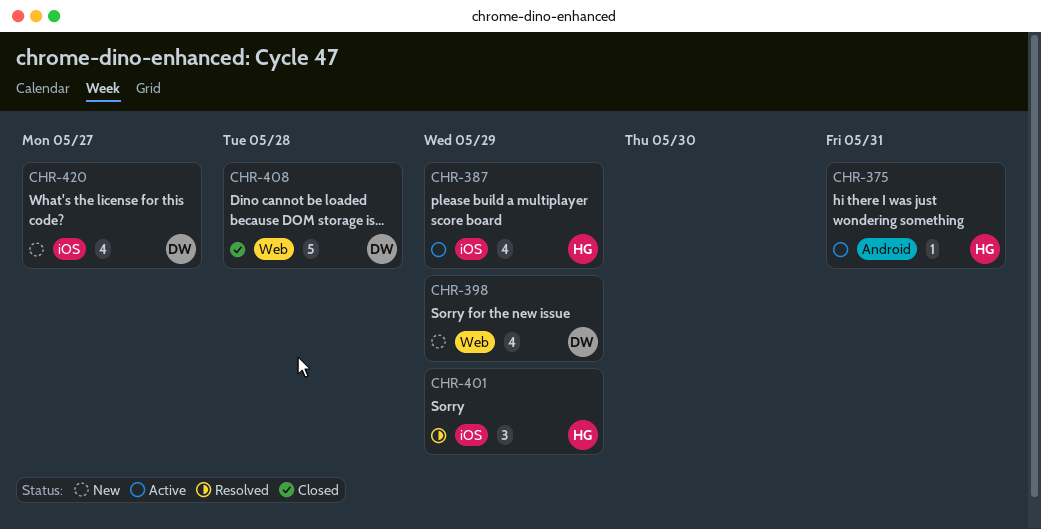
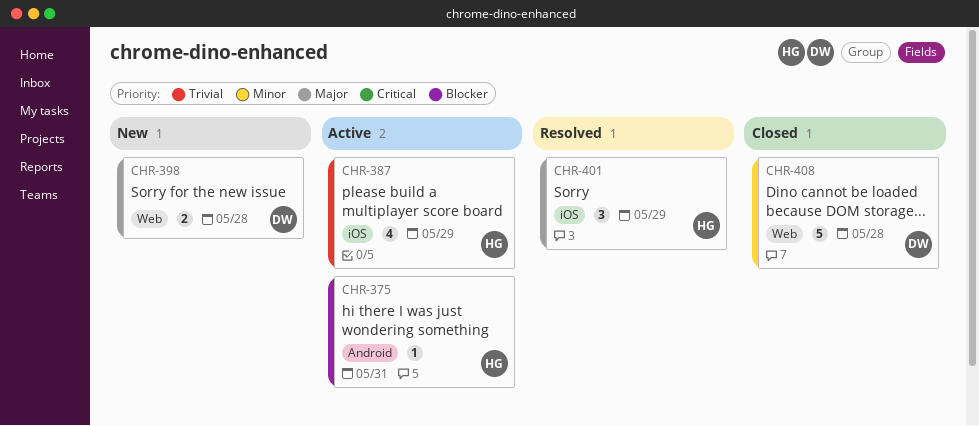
CHR-398, estimate: 4 -> 2
CHR-398, due: May 29 -> May 28
CHR-420: present -> none

